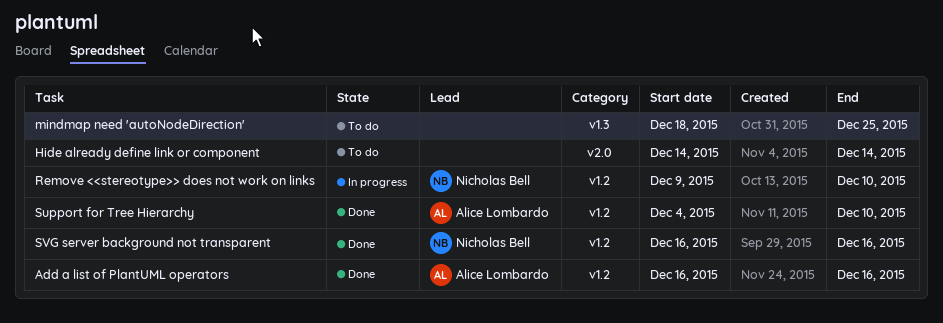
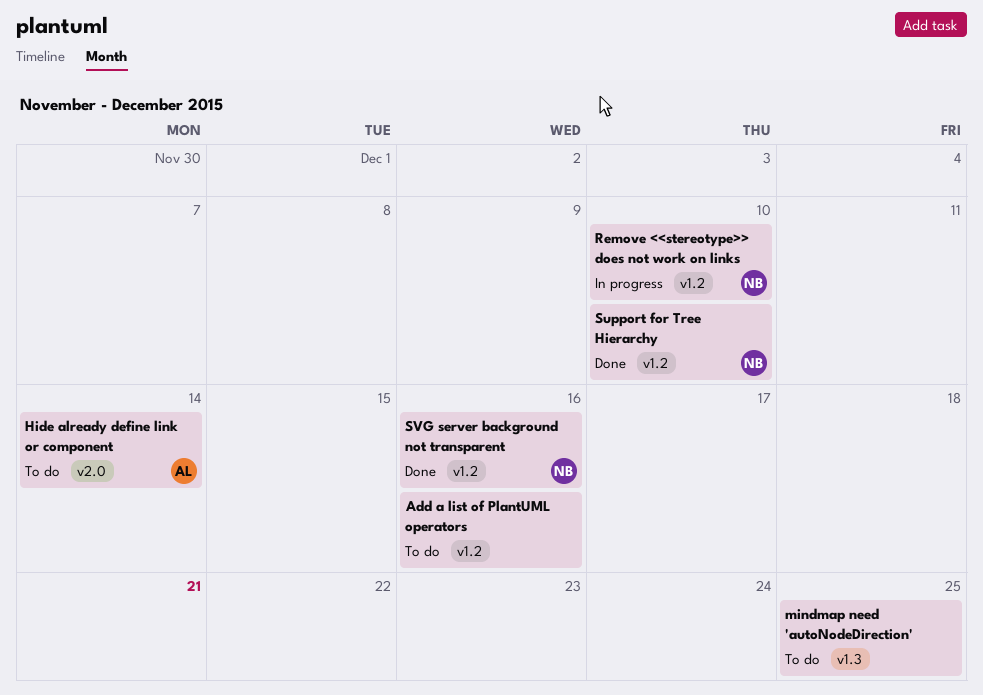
Add a list of PlantUML operators, status: Done -> To do
Add a list of PlantUML operators, owner: Alice Lombardo -> none
Hide already define link or component, owner: none -> Alice Lombardo
Support for Tree Hierarchy, owner: Alice Lombardo -> Nicholas Bell

